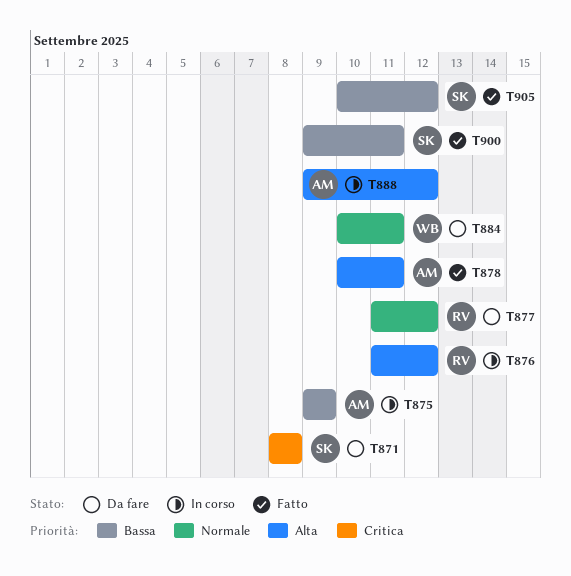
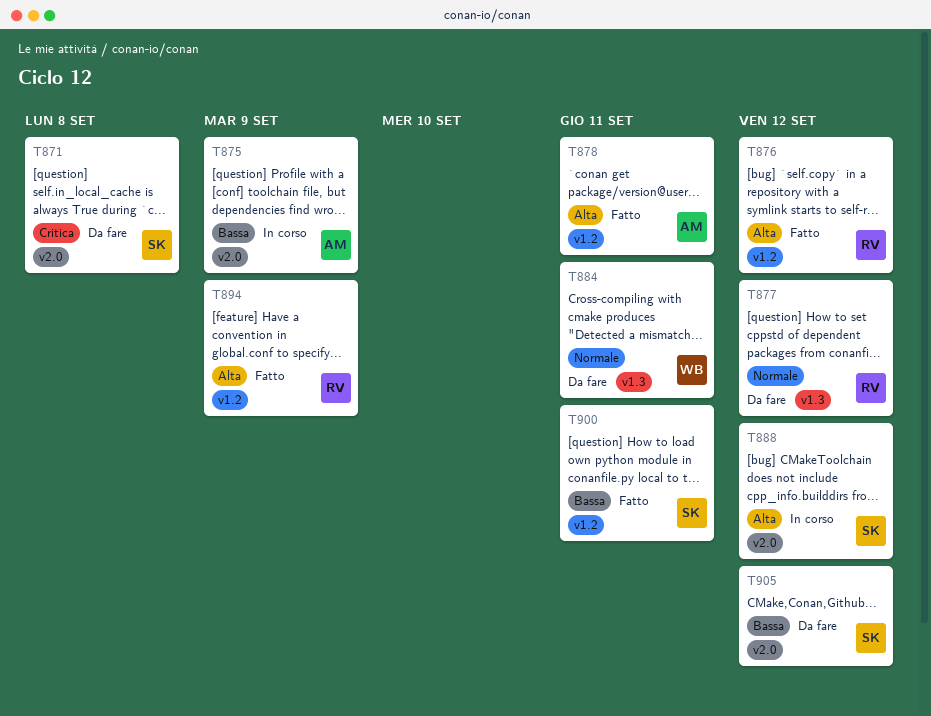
T876, status: In corso -> Fatto
T888, owner: AM -> SK
T894: none -> present
T905, status: Fatto -> Da fare

